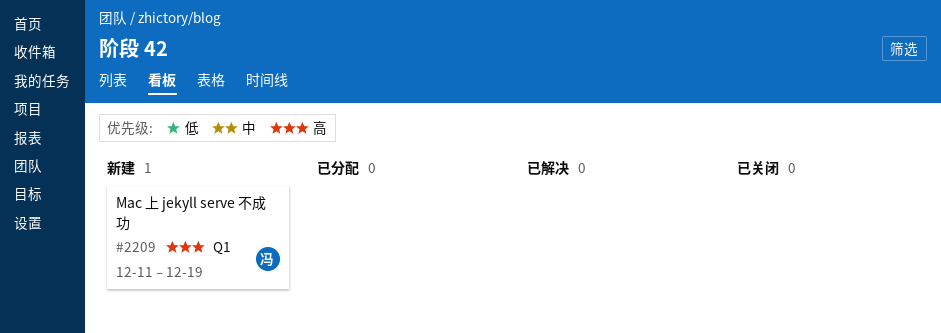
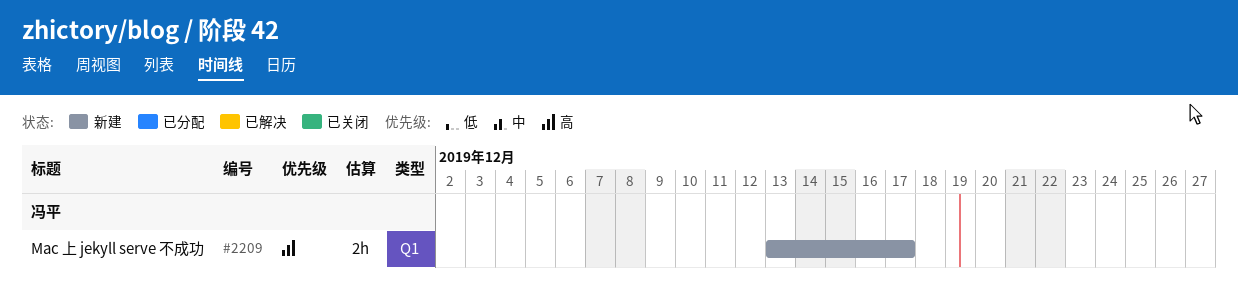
#2209, start: Dec 11 -> Dec 13
#2209, due: Dec 19 -> Dec 17

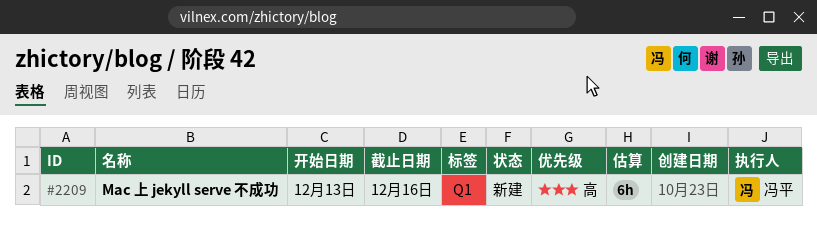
#2209, estimate: 2h -> 6h
#2209, due: Dec 17 -> Dec 16

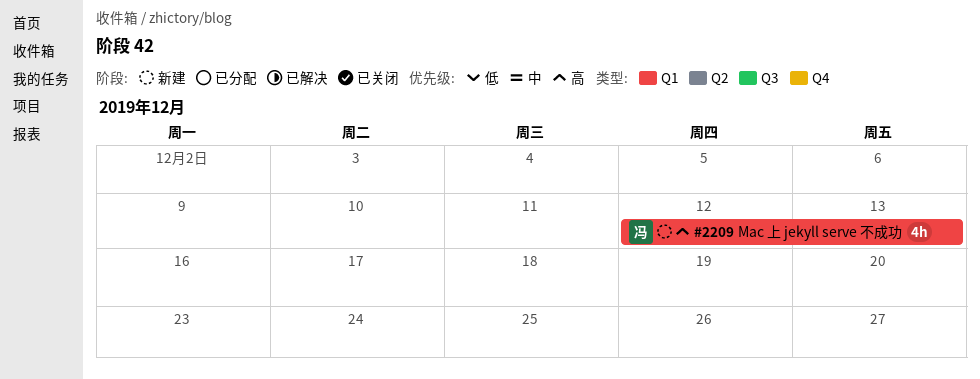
#2209, estimate: 6h -> 4h
#2209, start: Dec 13 -> Dec 12
#2209, due: Dec 16 -> Dec 13

